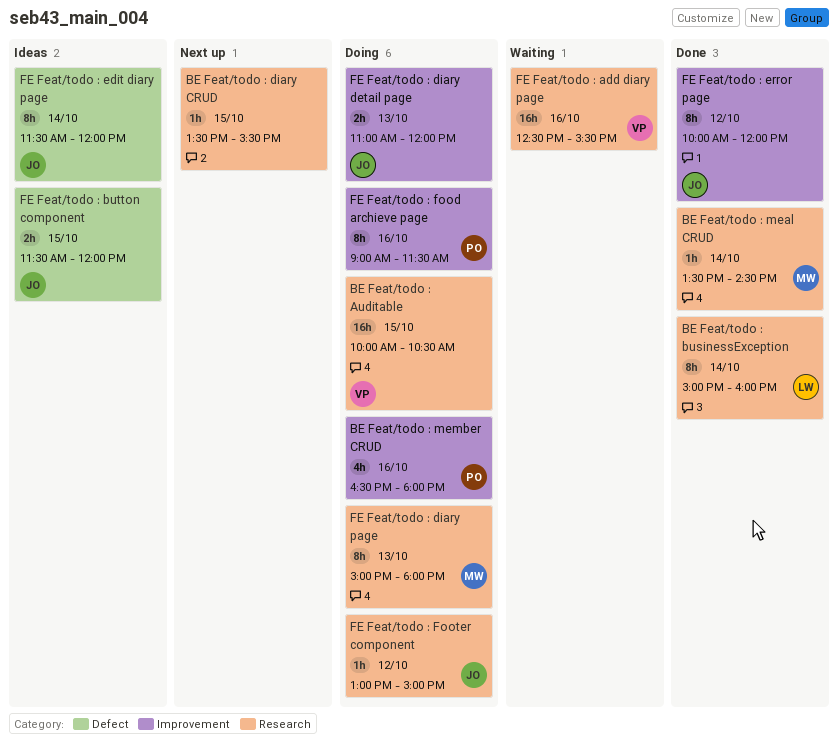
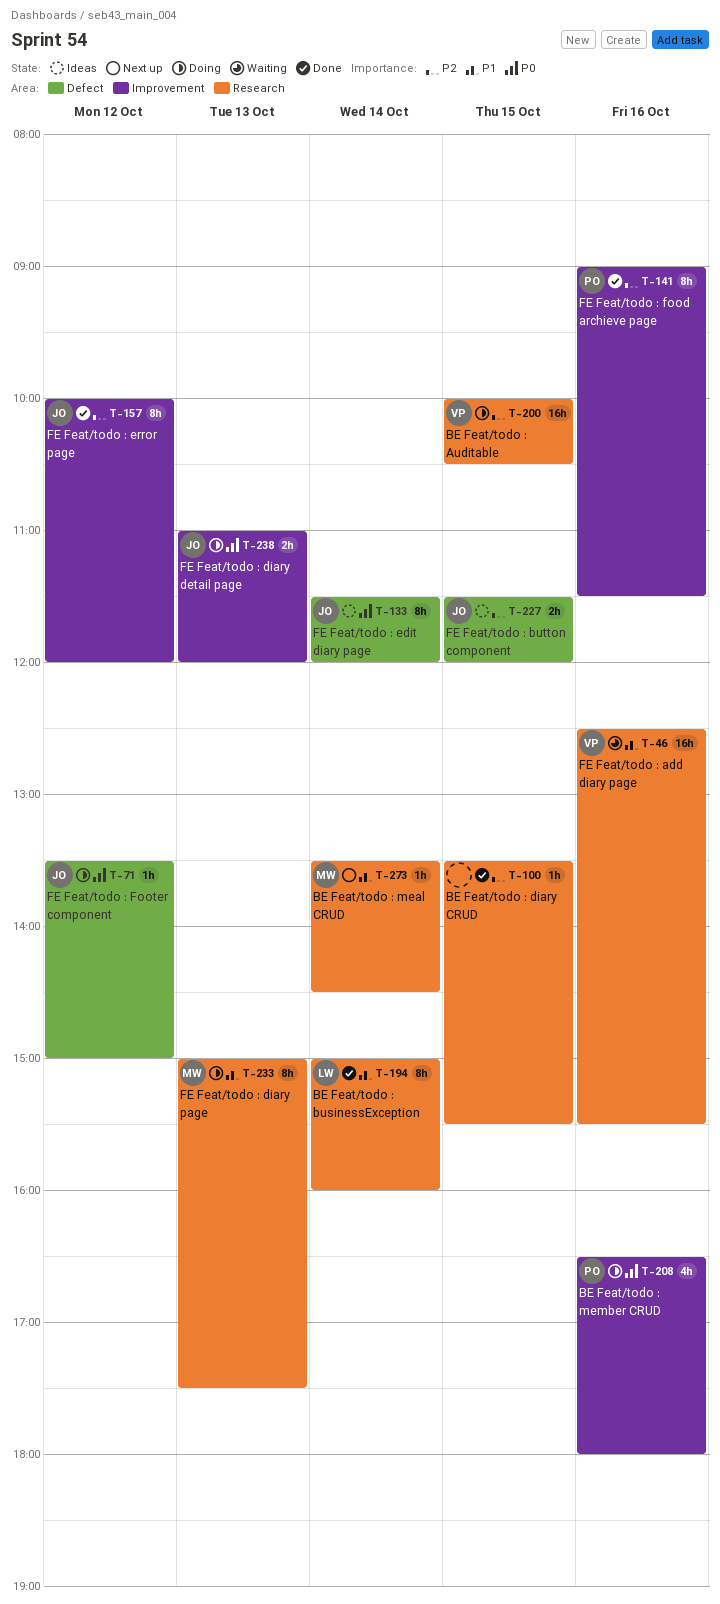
BE Feat/todo : diary CRUD, status: Next up -> Done
BE Feat/todo : meal CRUD, status: Done -> Next up
FE Feat/todo : diary page, ends: 18:00 -> 17:30
FE Feat/todo : food archieve page, status: Doing -> Done
FE Feat/todo : Footer component, label: Research -> Defect
FE Feat/todo : Footer component, begins: 13:00 -> 13:30

